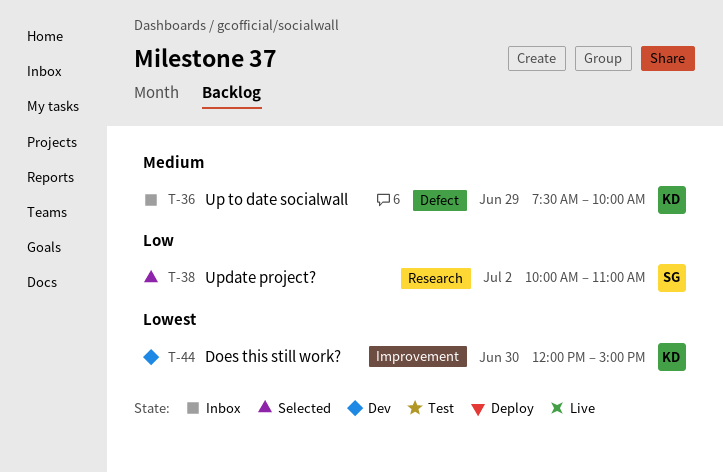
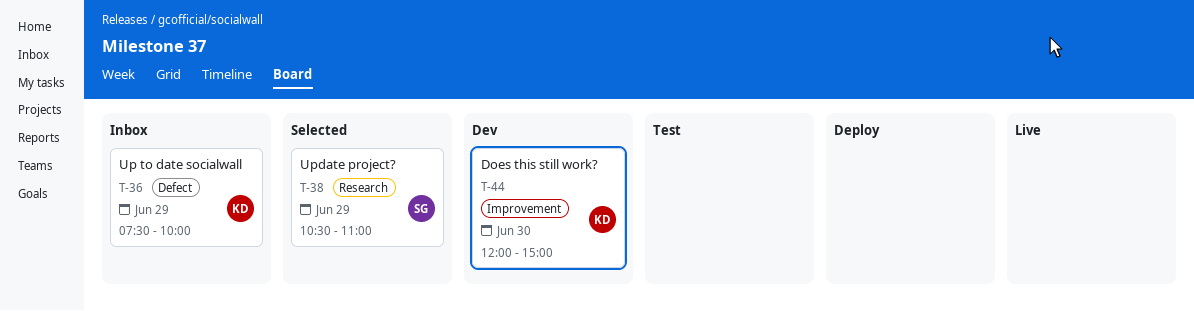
T-38, day: Jul 2 -> Jun 29
T-38, begins: 10:00 -> 10:30

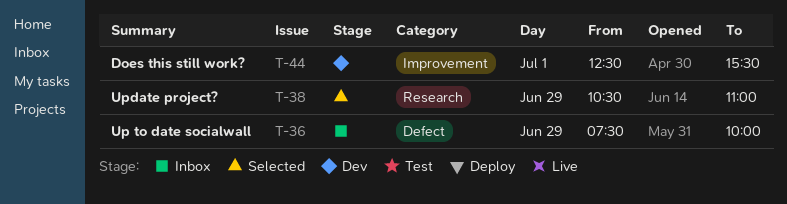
T-44, day: Jun 30 -> Jul 1
T-44, begins: 12:00 -> 12:30
T-44, ends: 15:00 -> 15:30

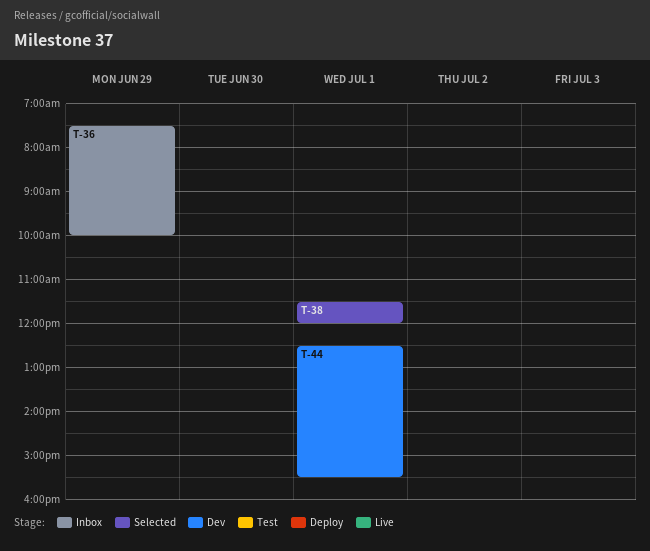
T-38, day: Jun 29 -> Jul 1
T-38, begins: 10:30 -> 11:30
T-38, ends: 11:00 -> 12:00

